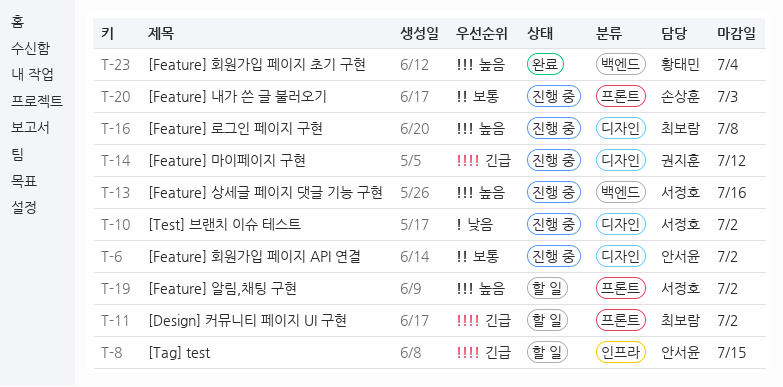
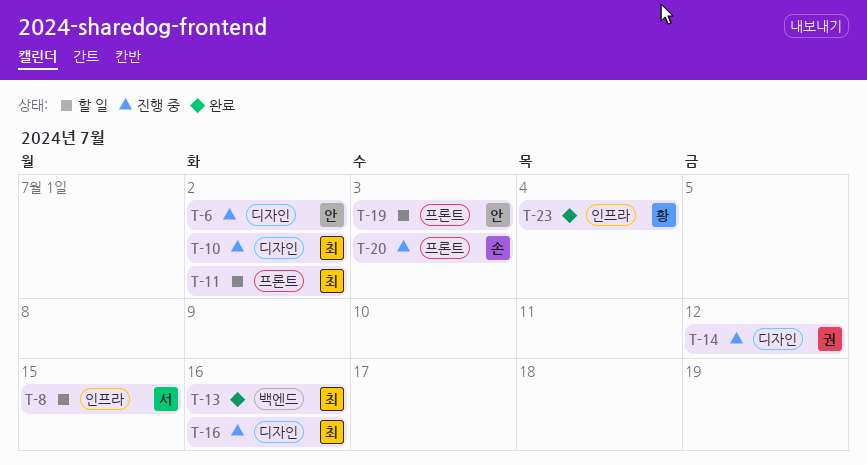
T-8, owner: 안서윤 -> 서정호
T-10, owner: 서정호 -> 최보람
T-13, status: 진행 중 -> 완료
T-13, owner: 서정호 -> 최보람
T-16, due: Jul 8 -> Jul 16
T-19, owner: 서정호 -> 안서윤
T-19, due: Jul 2 -> Jul 3
T-23, label: 백엔드 -> 인프라

